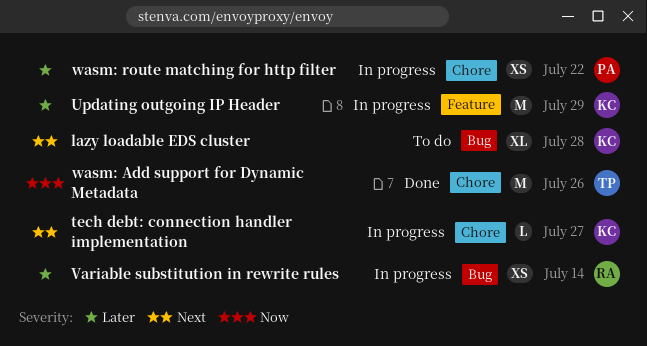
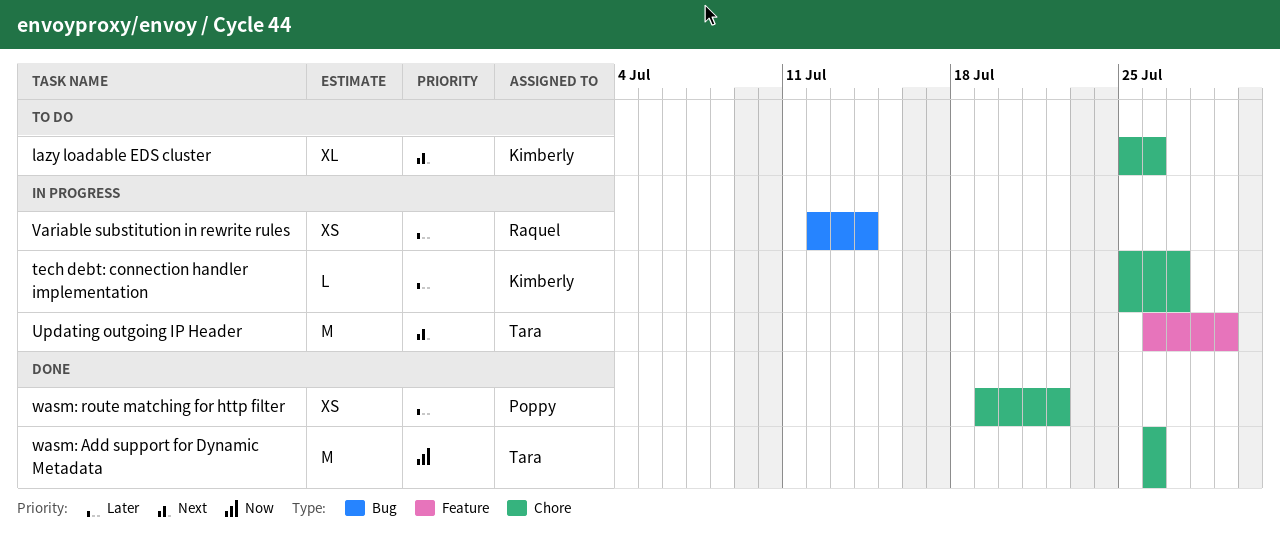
lazy loadable EDS cluster, label: Bug -> Chore
lazy loadable EDS cluster, due: Jul 28 -> Jul 26
tech debt: connection handler implementation, priority: Next -> Later
Updating outgoing IP Header, owner: Kimberly -> Tara
Updating outgoing IP Header, priority: Later -> Next
wasm: route matching for http filter, status: In progress -> Done

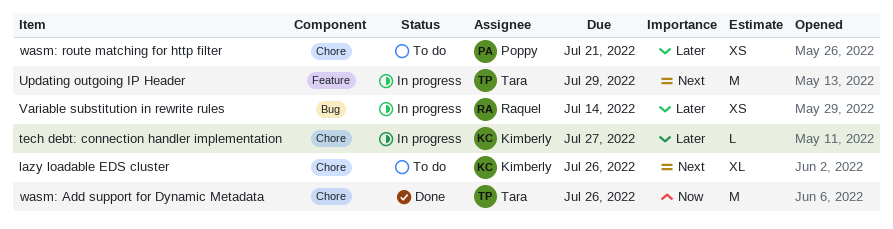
wasm: route matching for http filter, status: Done -> To do
wasm: route matching for http filter, due: Jul 22 -> Jul 21

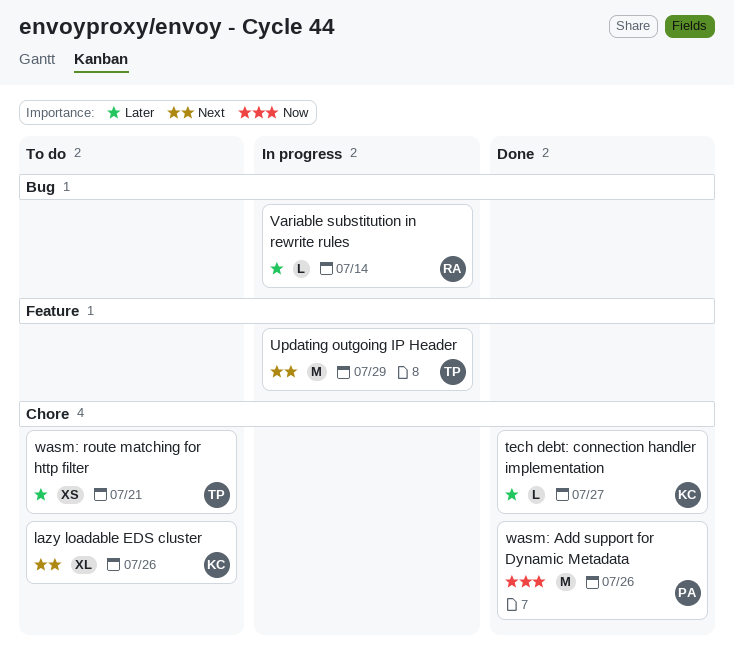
tech debt: connection handler implementation, status: In progress -> Done
Variable substitution in rewrite rules, estimate: XS -> L
wasm: Add support for Dynamic Metadata, owner: Tara -> Poppy
wasm: route matching for http filter, owner: Poppy -> Tara

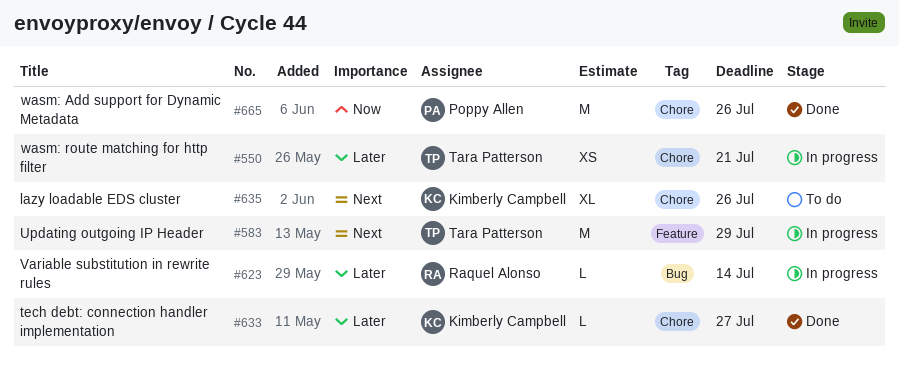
wasm: route matching for http filter, status: To do -> In progress

